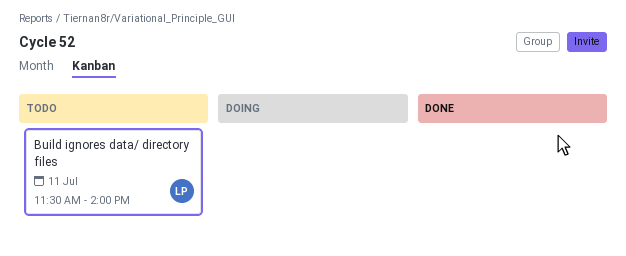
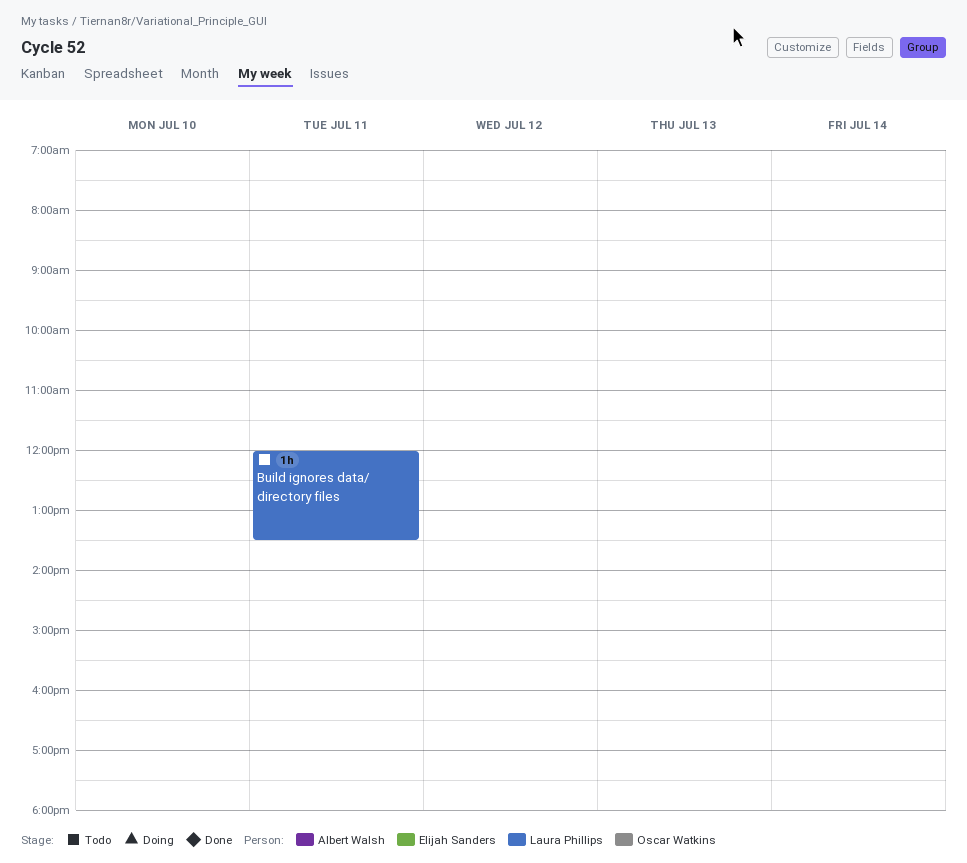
Build ignores data/ directory files, begins: 11:30 -> 12:00
Build ignores data/ directory files, ends: 14:00 -> 13:30

